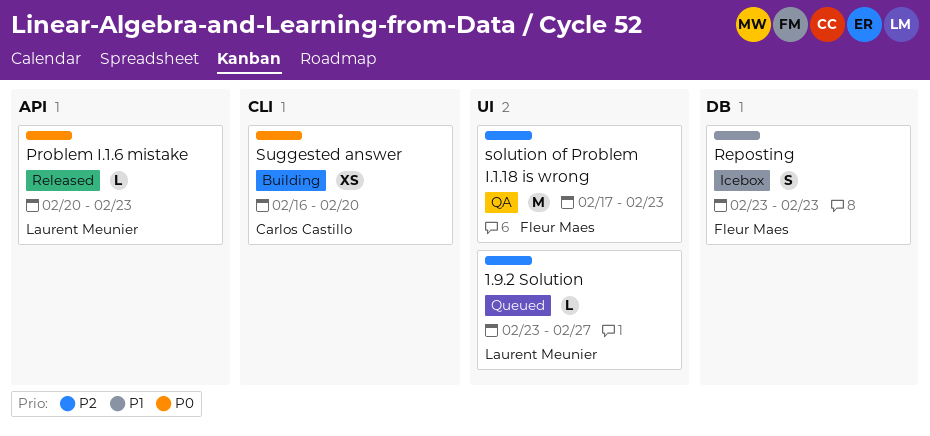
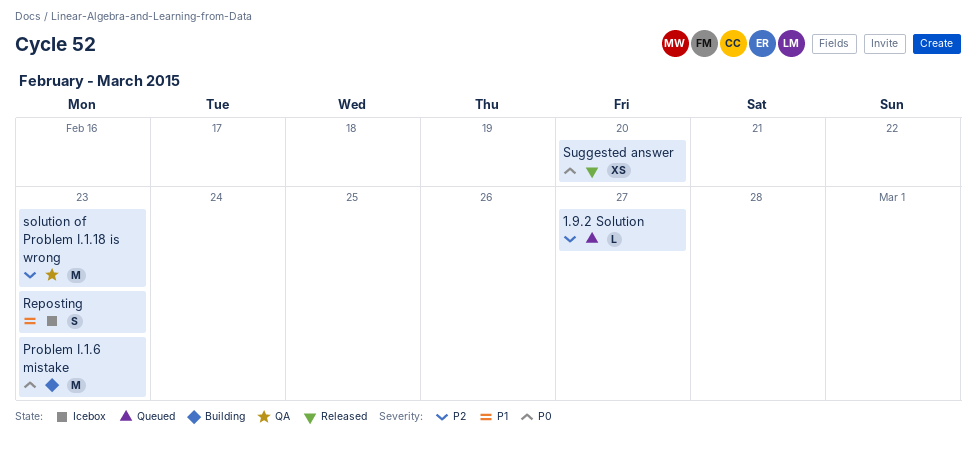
Problem I.1.6 mistake, status: Released -> Building
Problem I.1.6 mistake, estimate: L -> M
Suggested answer, status: Building -> Released

